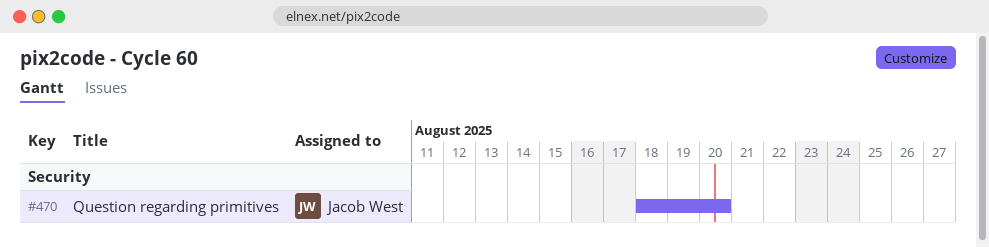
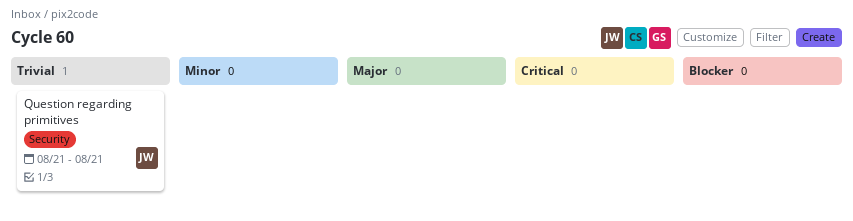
Question regarding primitives, start: Aug 18 -> Aug 21
Question regarding primitives, due: Aug 20 -> Aug 21

